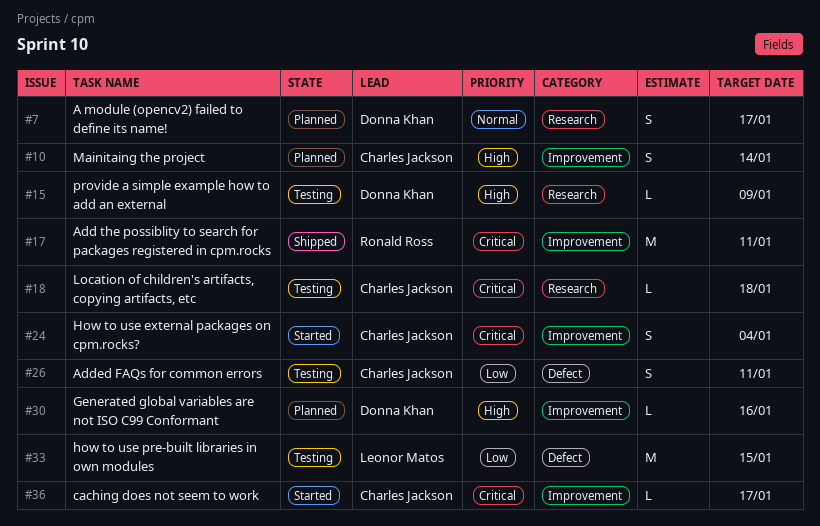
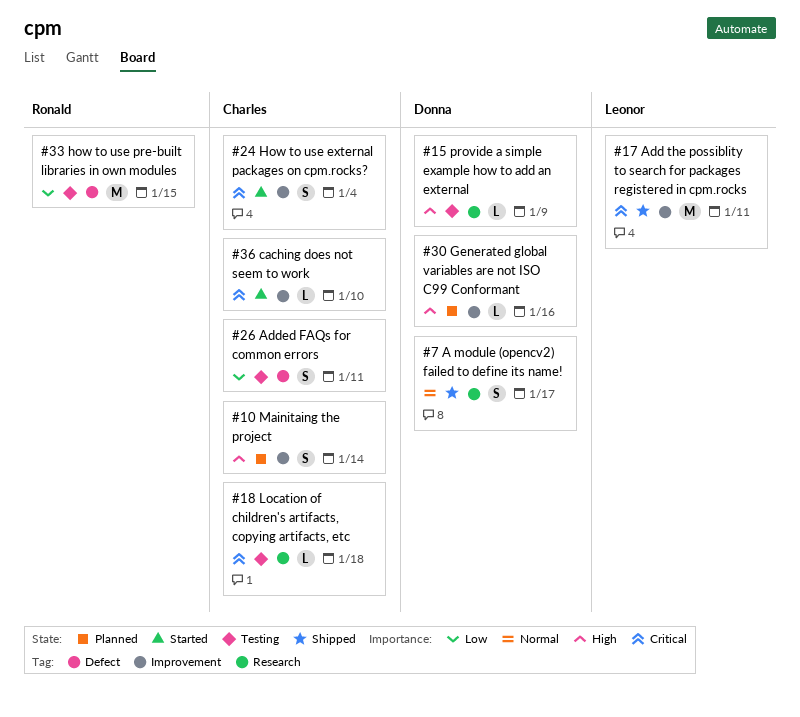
#7, status: Planned -> Shipped
#17, owner: Ronald Ross -> Leonor Matos
#33, owner: Leonor Matos -> Ronald Ross
#36, due: Jan 17 -> Jan 10

